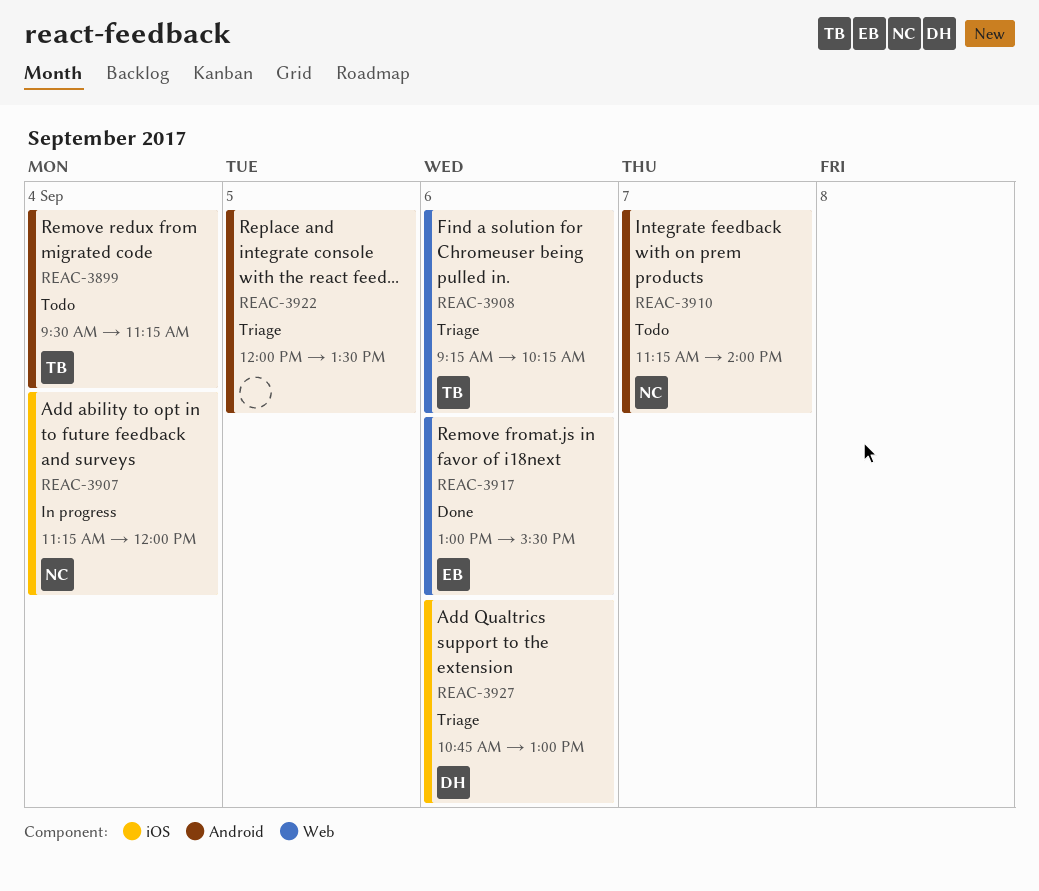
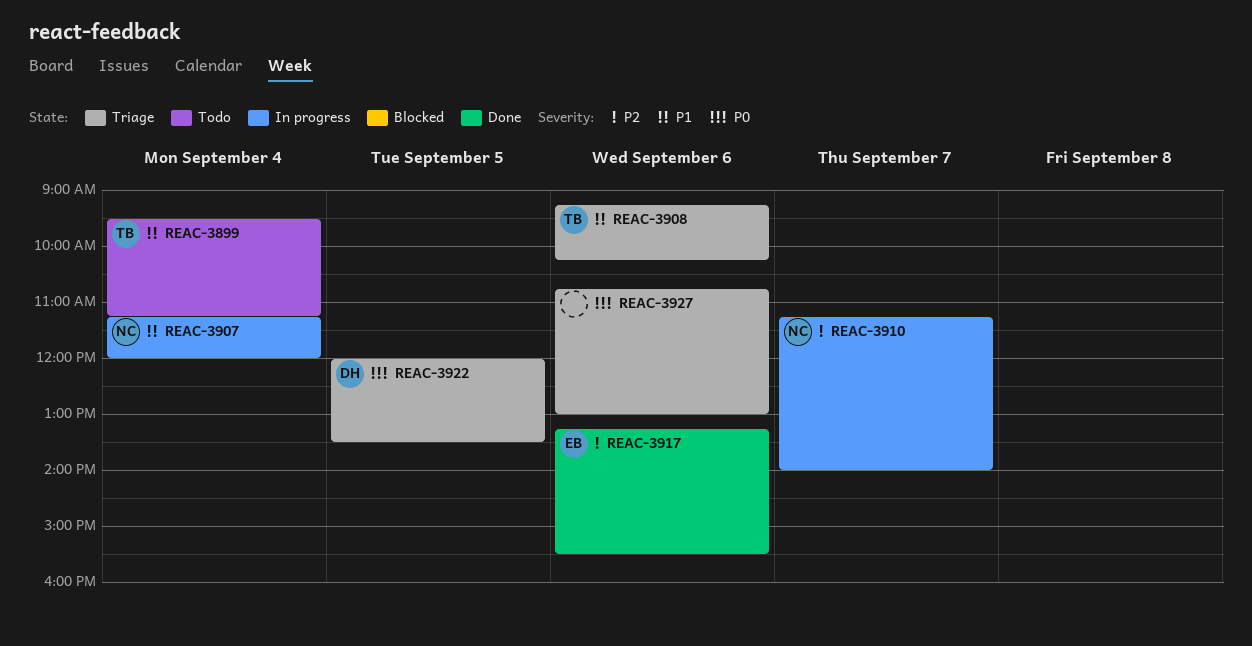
REAC-3910, status: Todo -> In progress
REAC-3917, begins: 13:00 -> 13:15
REAC-3922, owner: none -> DH
REAC-3927, owner: DH -> none

